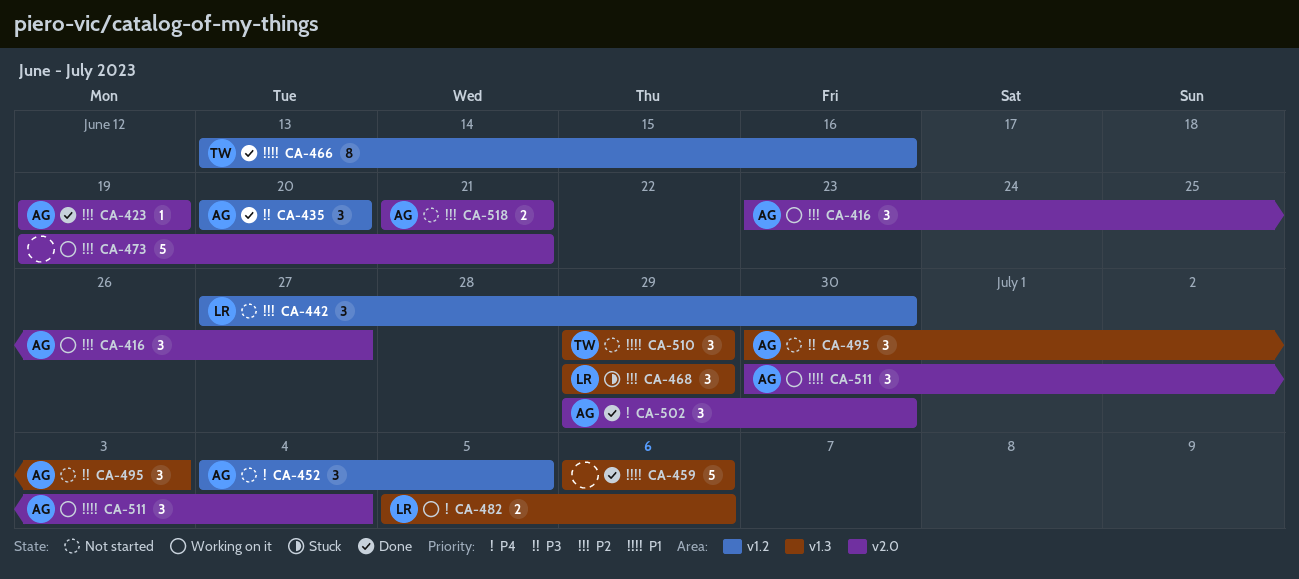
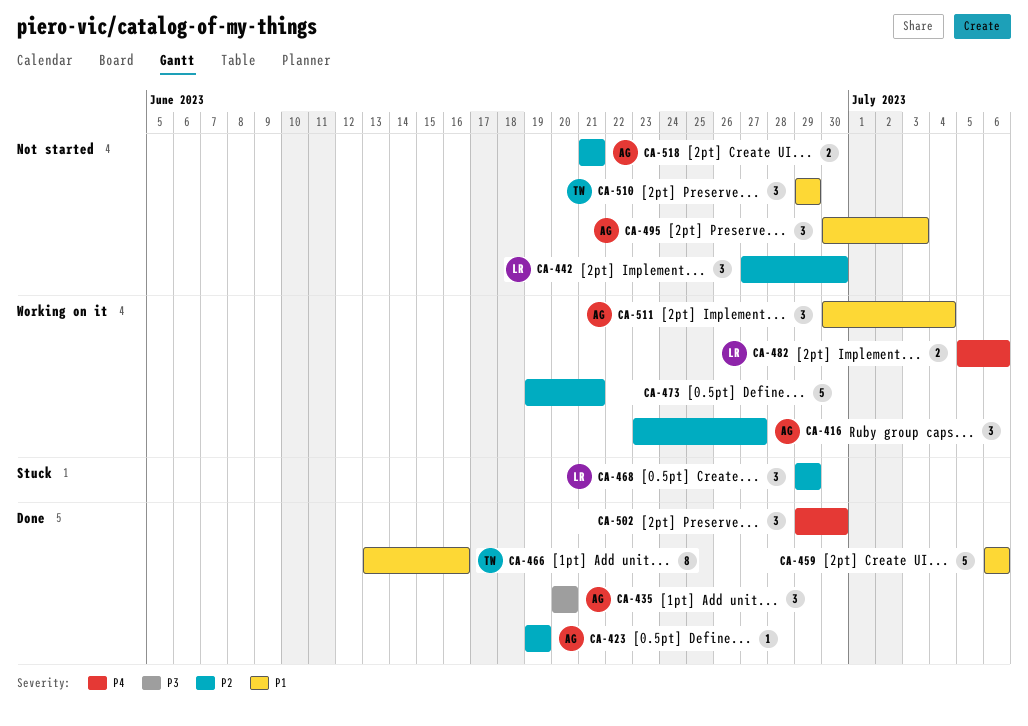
CA-452: present -> none
CA-495, priority: P3 -> P1
CA-502, owner: AG -> none

